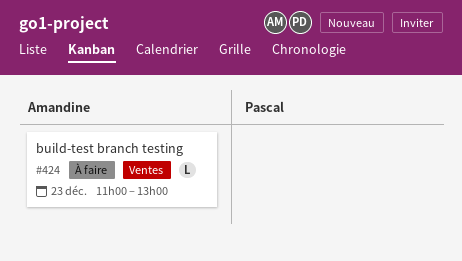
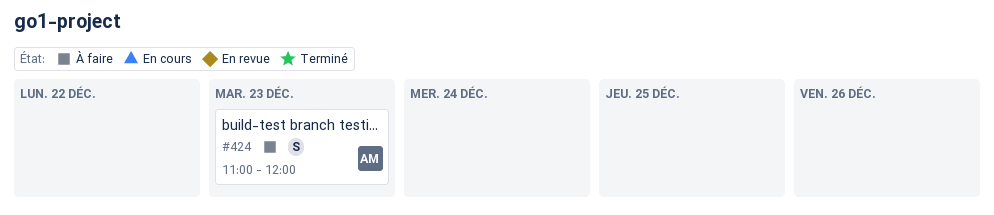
#424, estimate: L -> S
#424, ends: 13:00 -> 12:00

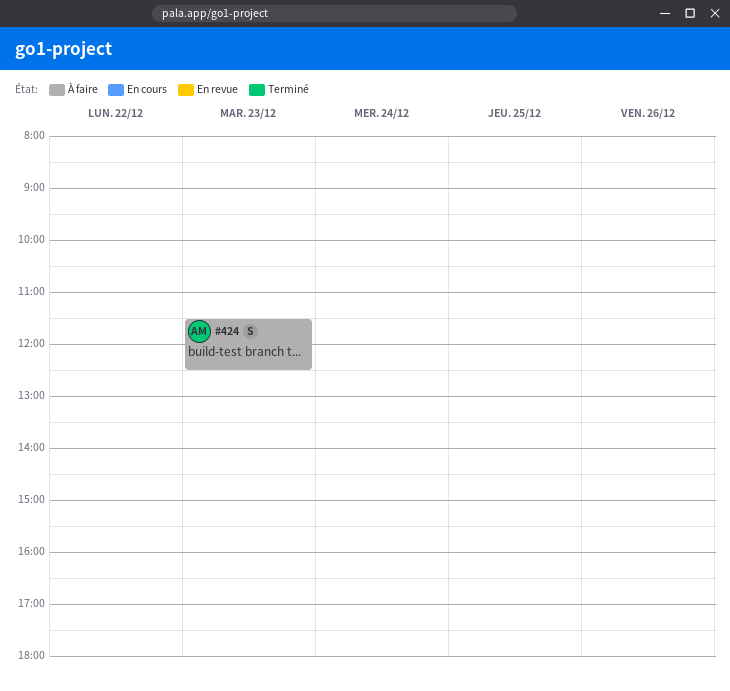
#424, begins: 11:00 -> 11:30
#424, ends: 12:00 -> 12:30

